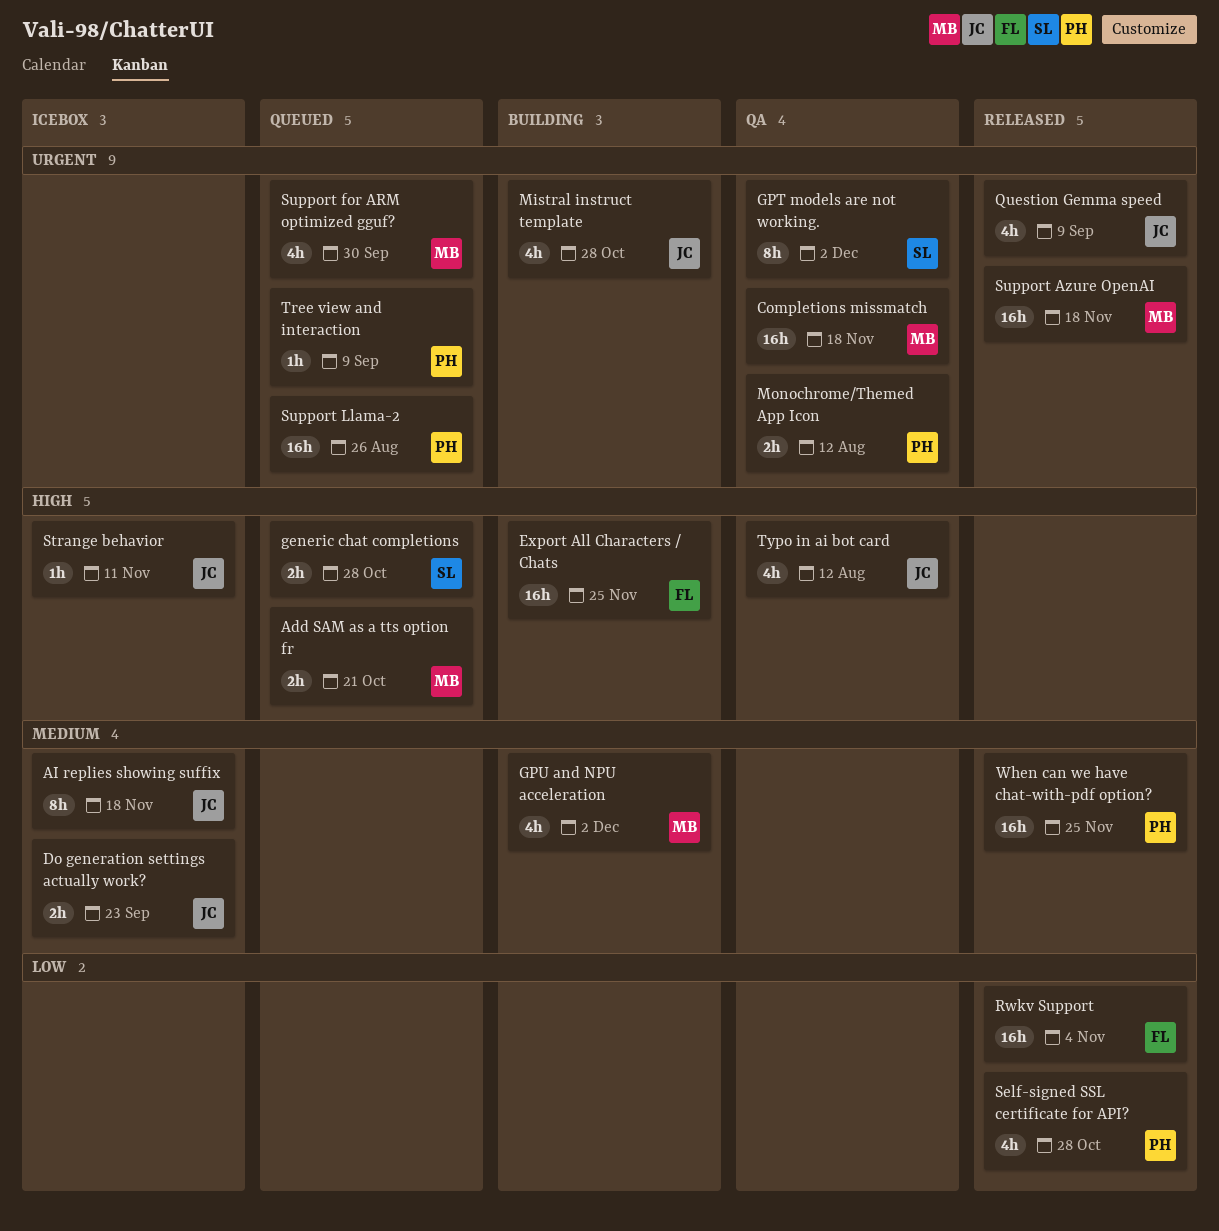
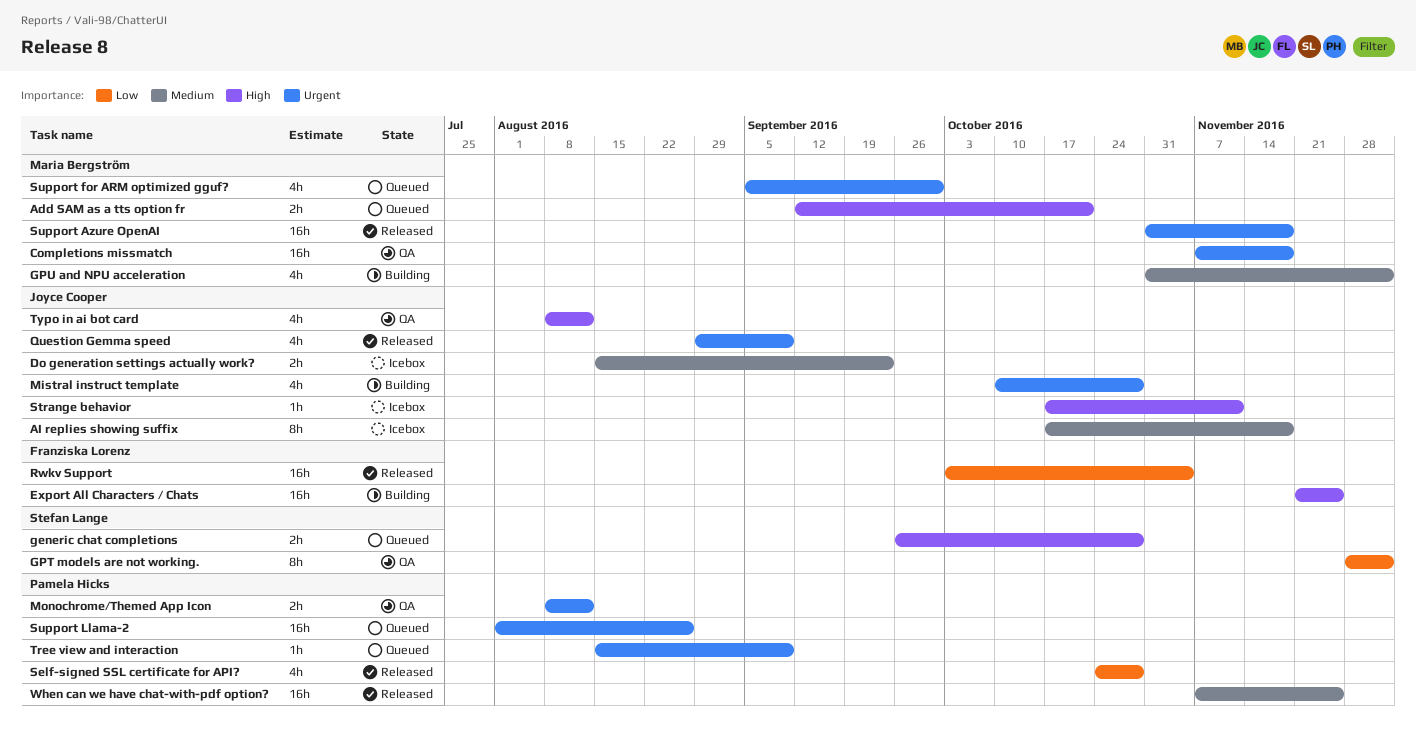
GPT models are not working., priority: Urgent -> Low

